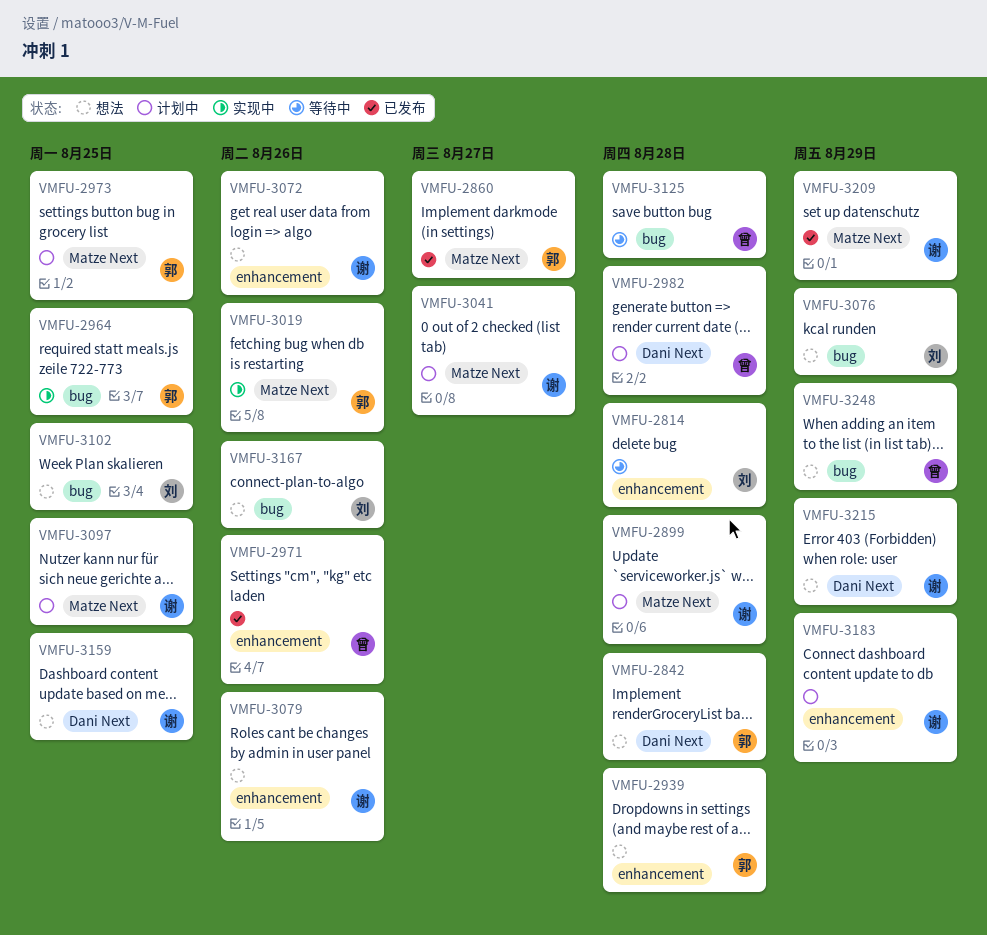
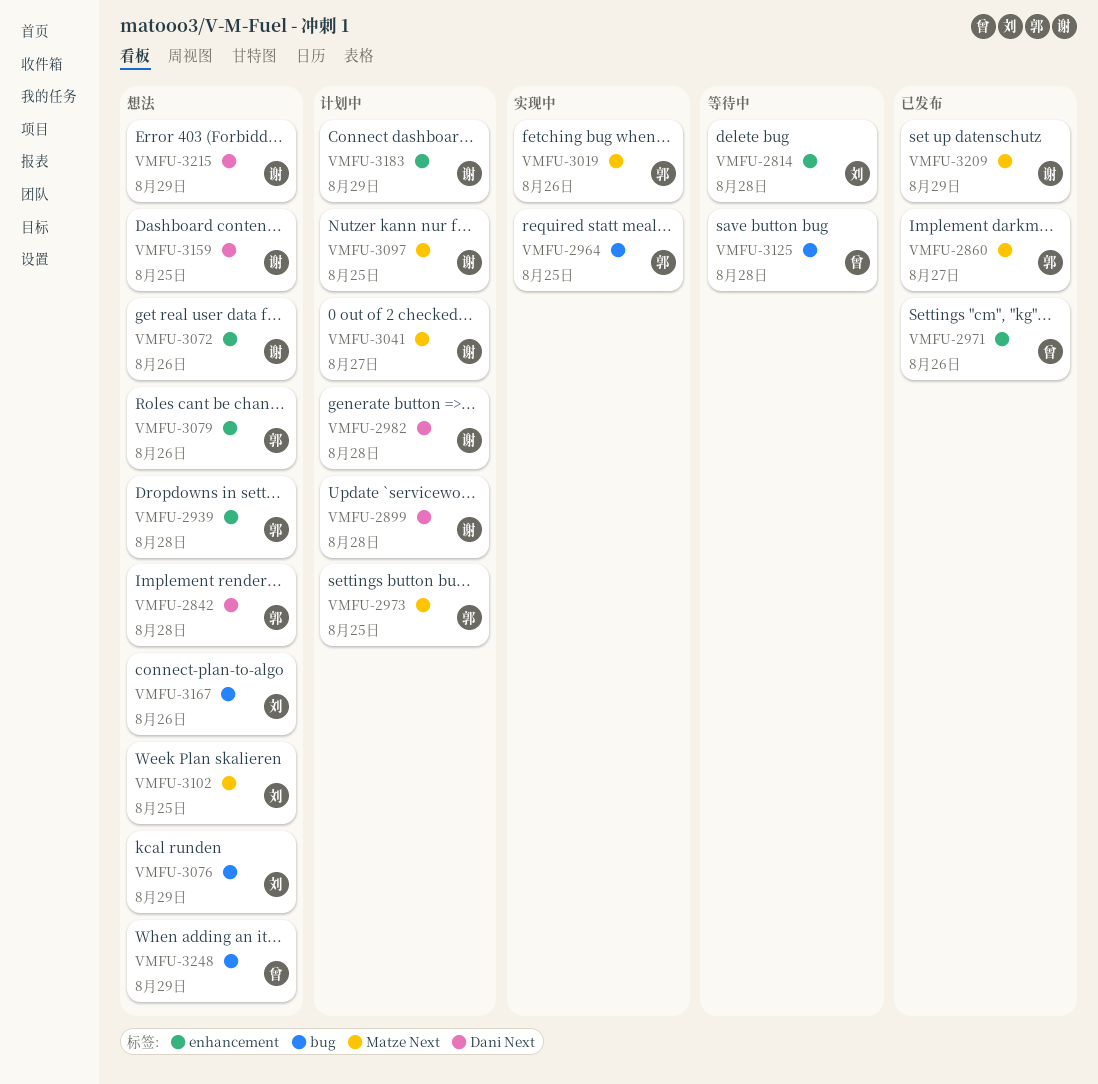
VMFU-2899, label: Matze Next -> Dani Next
VMFU-2982, owner: 曾 -> 谢
VMFU-3079, owner: 谢 -> 郭
VMFU-3102, label: bug -> Matze Next

